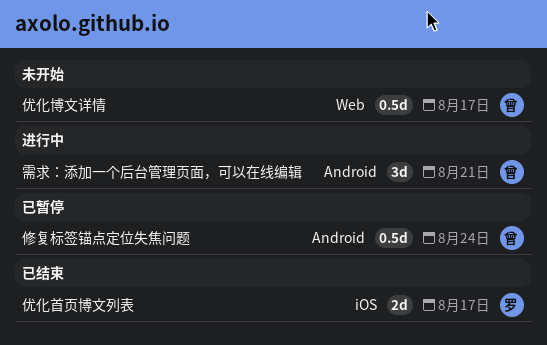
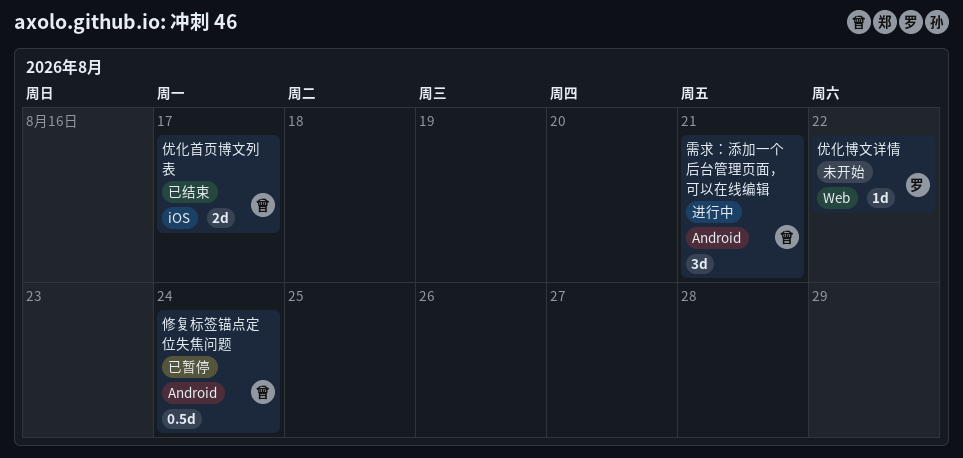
优化博文详情, owner: 曾 -> 罗
优化博文详情, estimate: 0.5d -> 1d
优化博文详情, due: Aug 17 -> Aug 22
优化首页博文列表, owner: 罗 -> 曾

